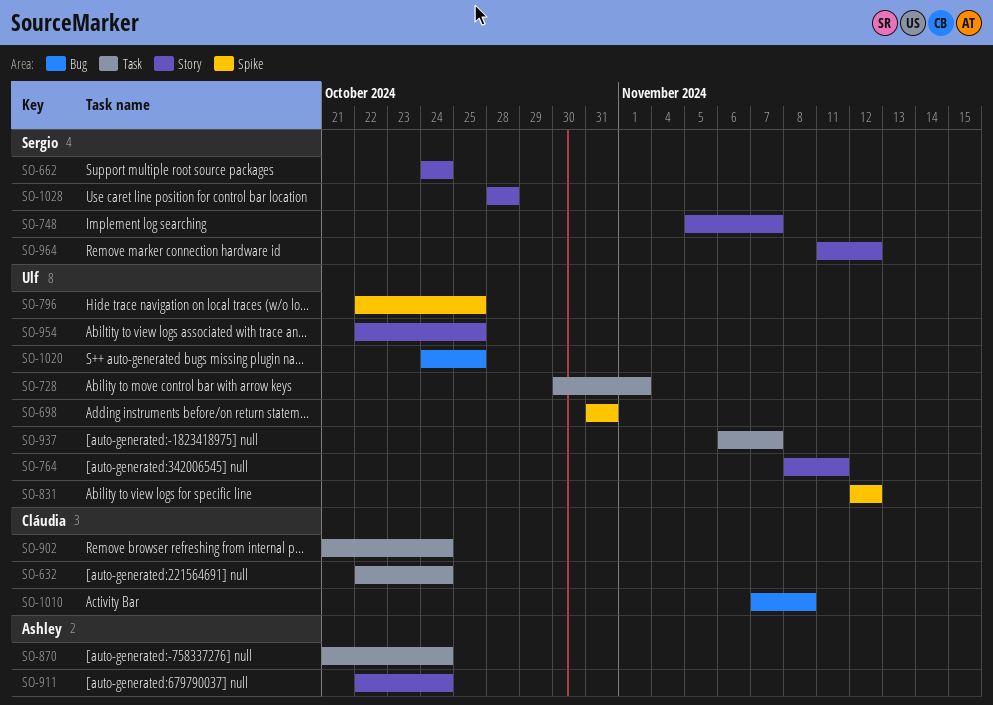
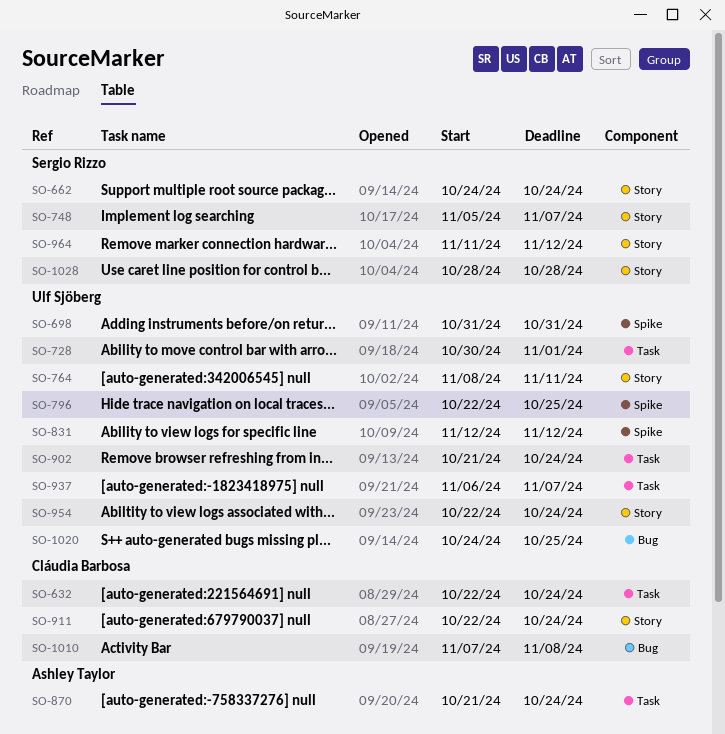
SO-902, owner: Cláudia Barbosa -> Ulf Sjöberg
SO-911, owner: Ashley Taylor -> Cláudia Barbosa
SO-954, due: Oct 25 -> Oct 24

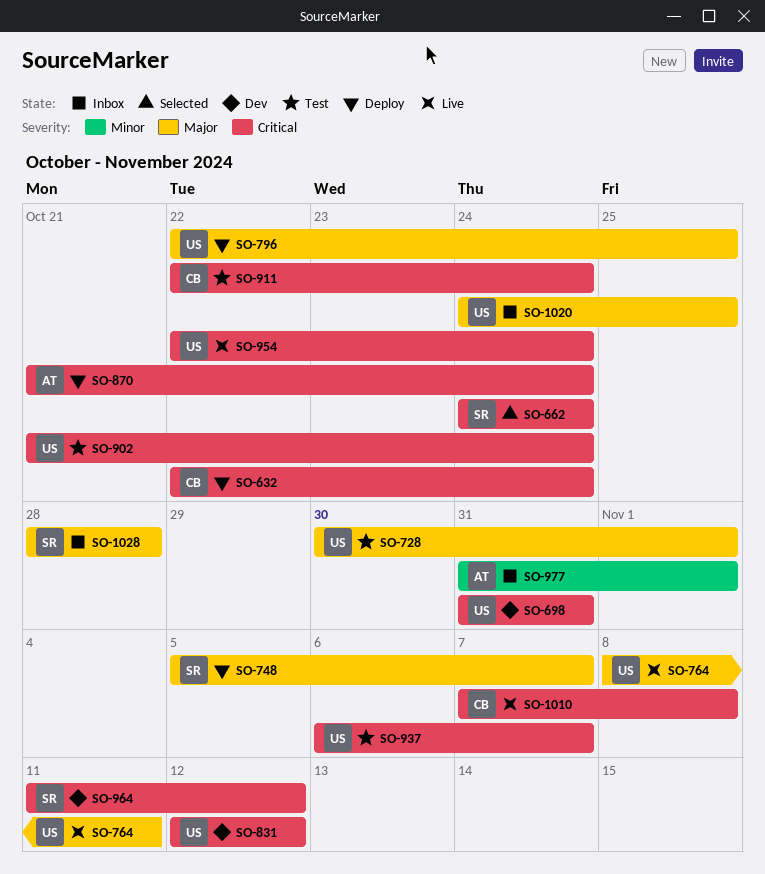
SO-977: none -> present

